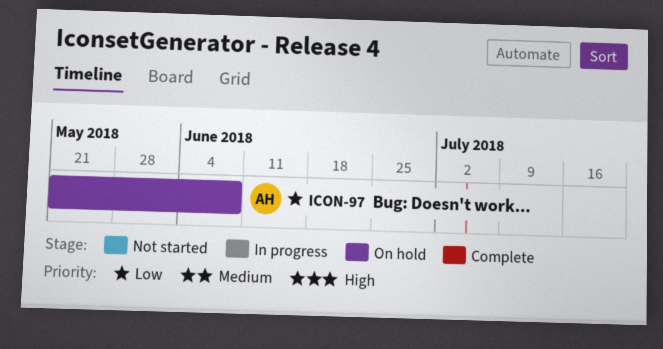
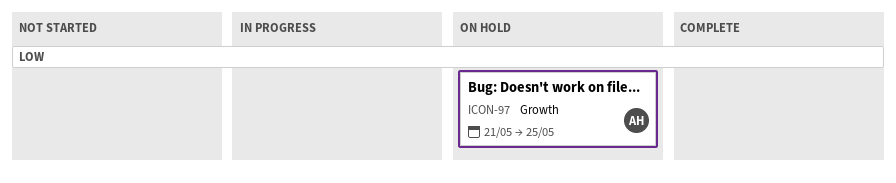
ICON-97, due: Jun 8 -> May 25

